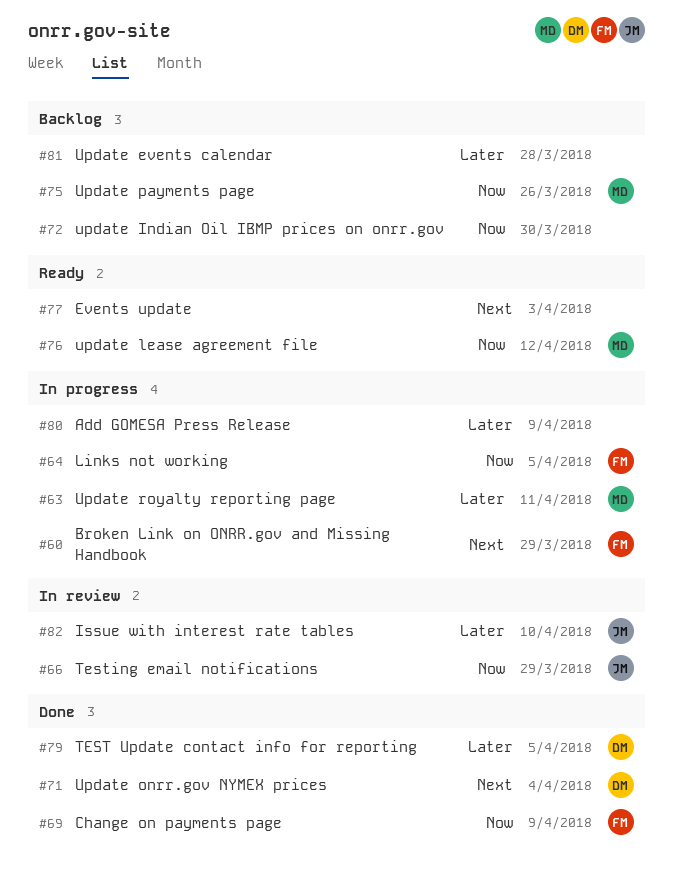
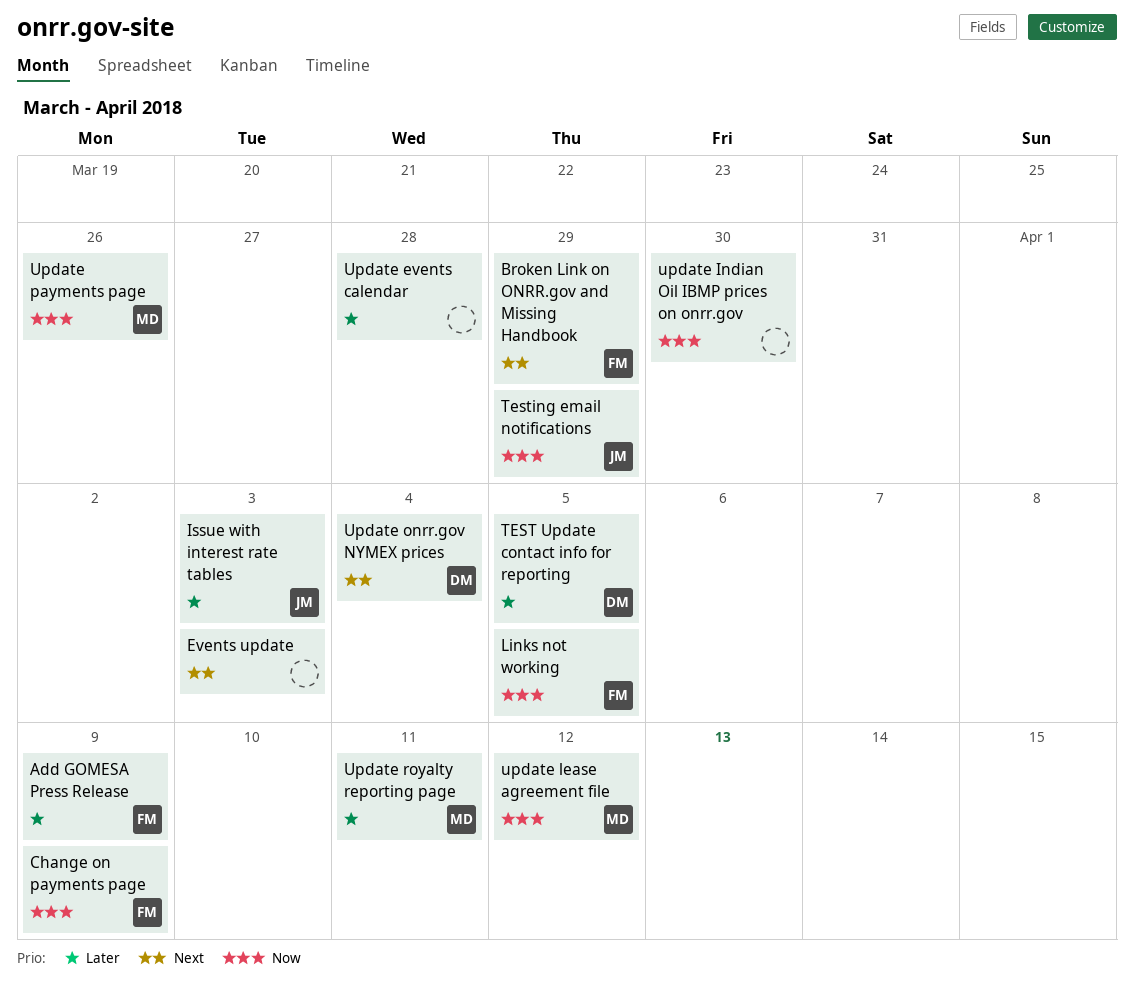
Add GOMESA Press Release, owner: none -> FM
Issue with interest rate tables, due: Apr 10 -> Apr 3

